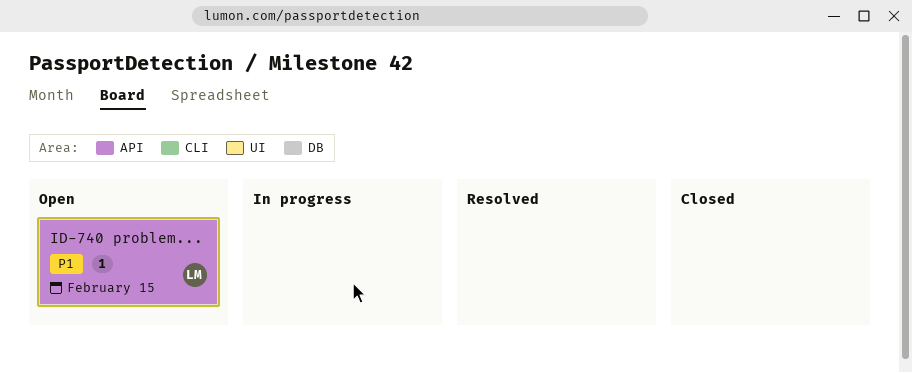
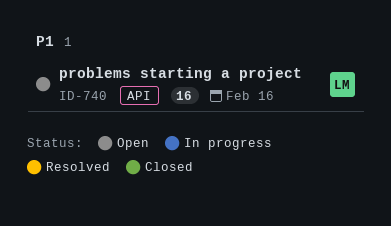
ID-740, estimate: 1 -> 16
ID-740, due: Feb 15 -> Feb 16

